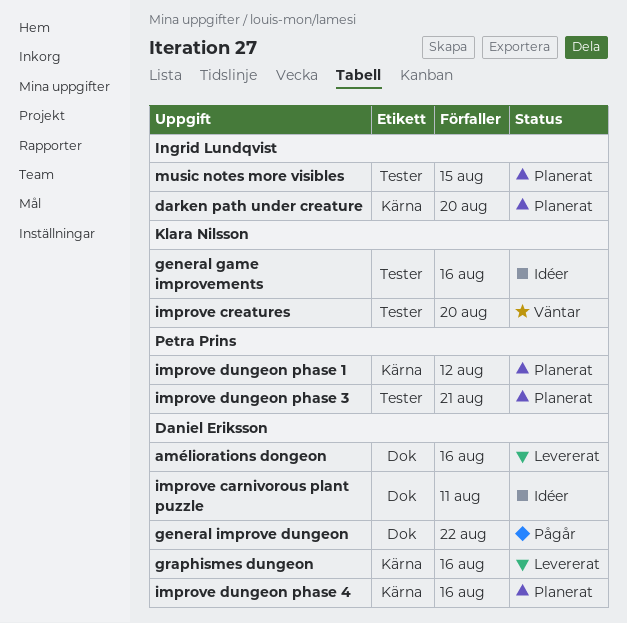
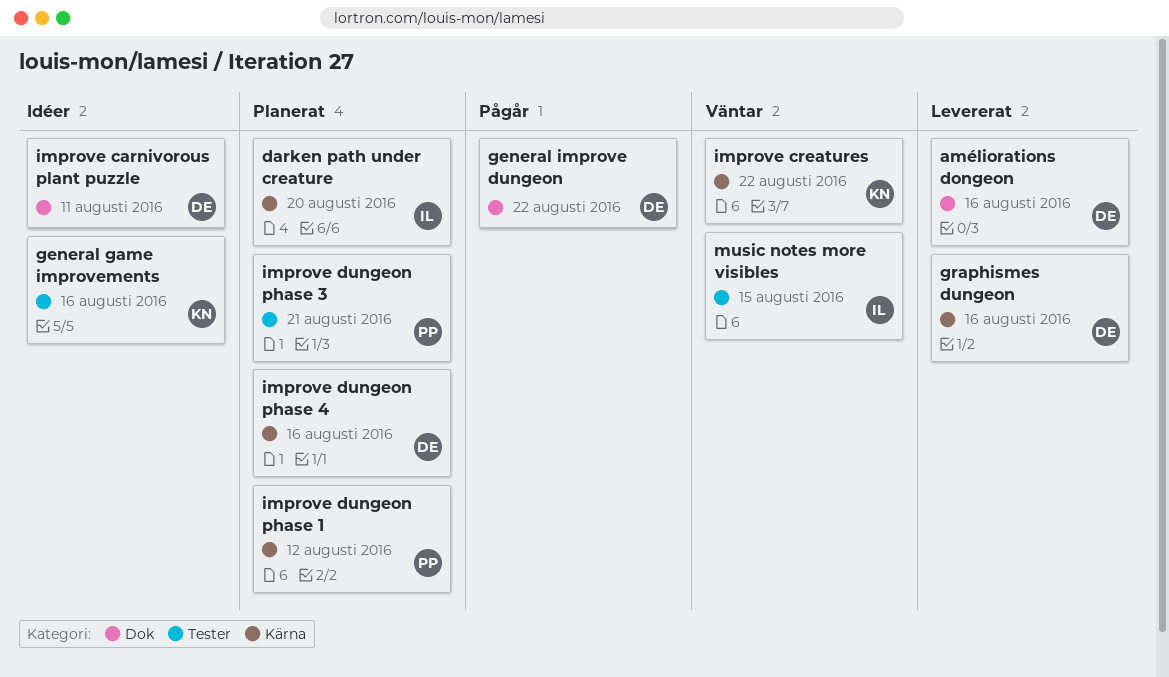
improve creatures, label: Tester -> Kärna
improve creatures, due: Aug 20 -> Aug 22
music notes more visibles, status: Planerat -> Väntar

